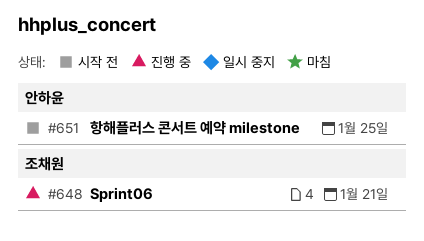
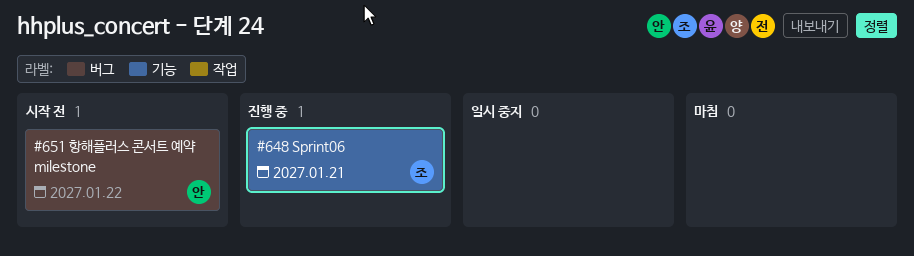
#651, due: Jan 25 -> Jan 22

